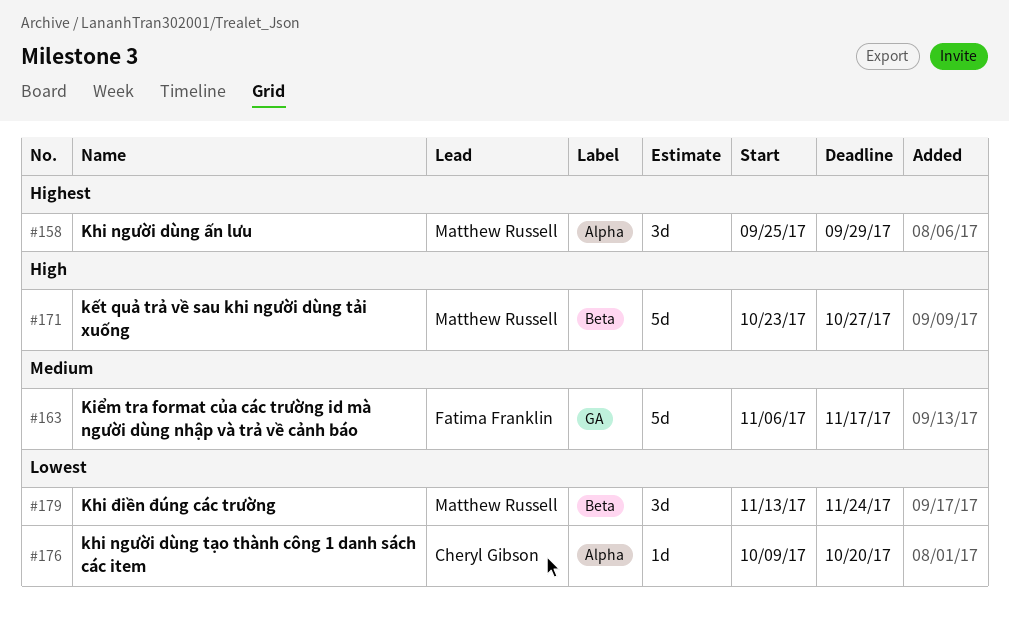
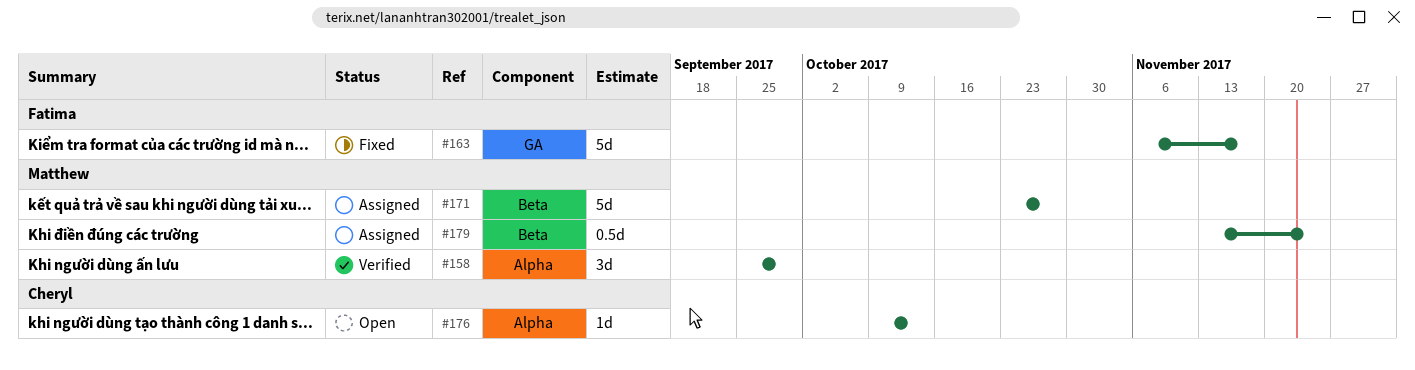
#176, due: Oct 20 -> Oct 13
#179, estimate: 3d -> 0.5d

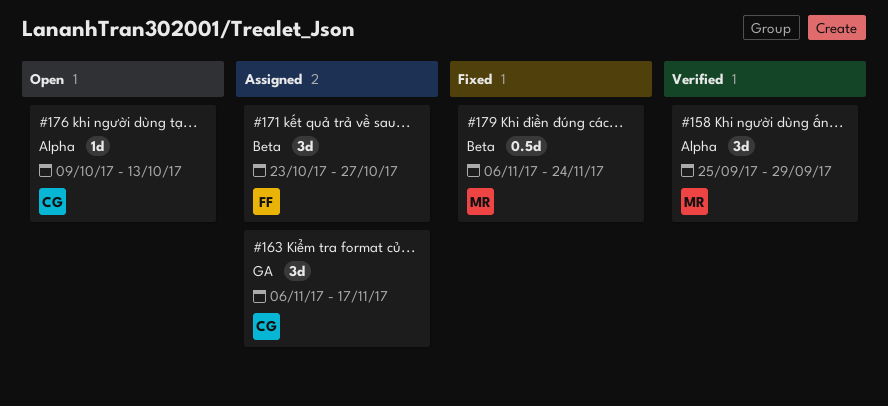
#163, status: Fixed -> Assigned
#163, owner: Fatima -> Cheryl
#163, estimate: 5d -> 3d
#171, owner: Matthew -> Fatima
#171, estimate: 5d -> 3d
#179, status: Assigned -> Fixed
#179, start: Nov 13 -> Nov 6

